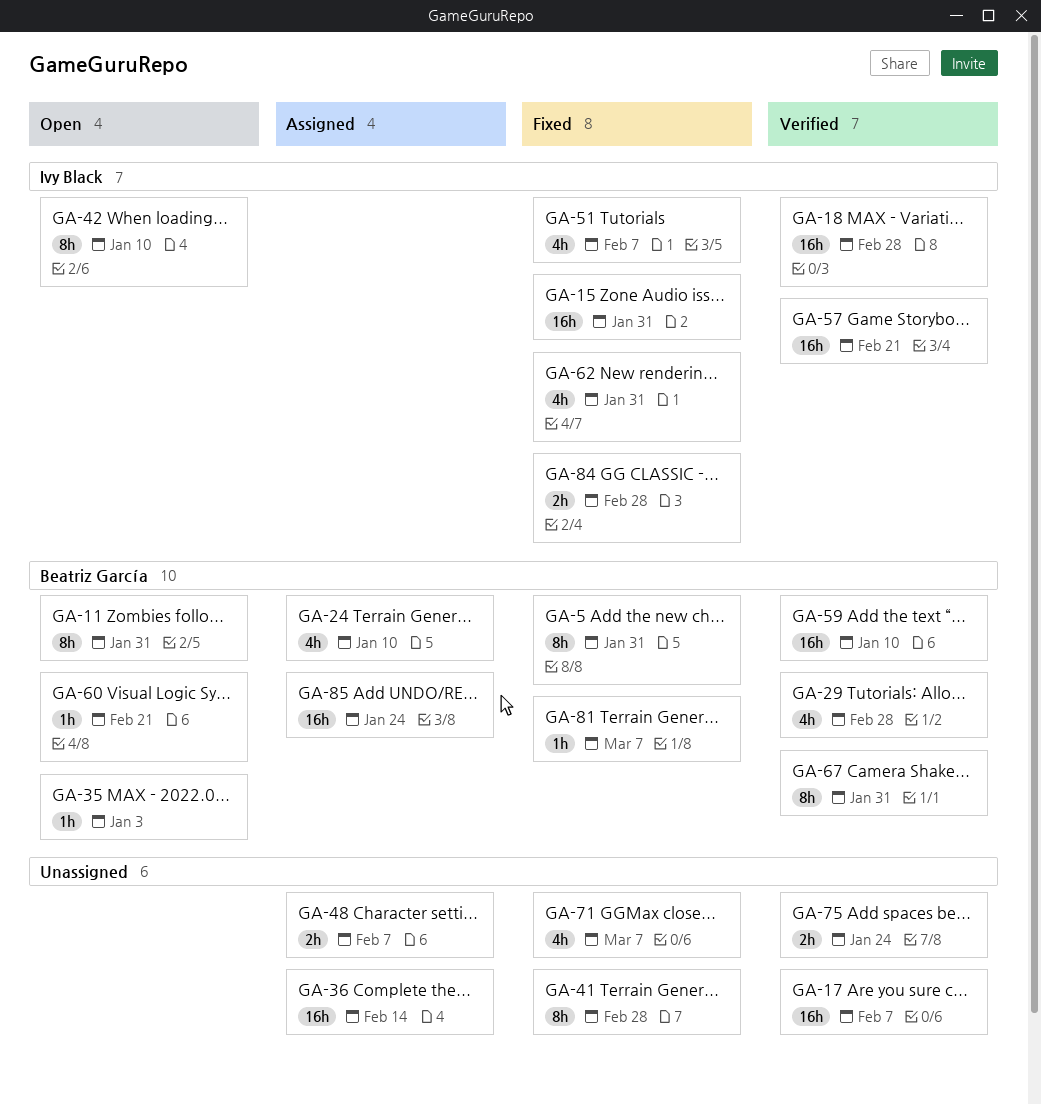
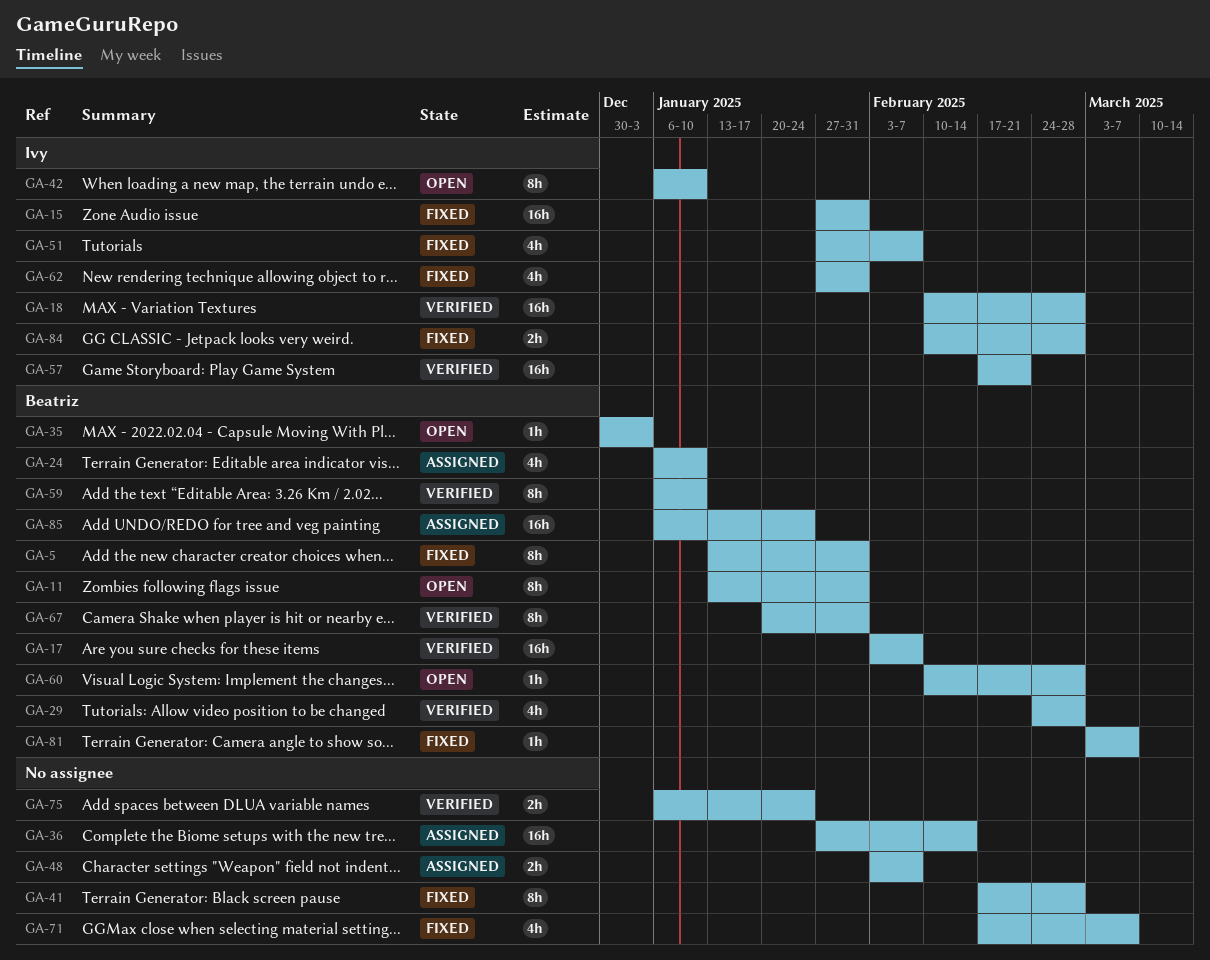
GA-17, owner: none -> Beatriz García
GA-59, estimate: 16h -> 8h
GA-60, due: Feb 21 -> Feb 28

